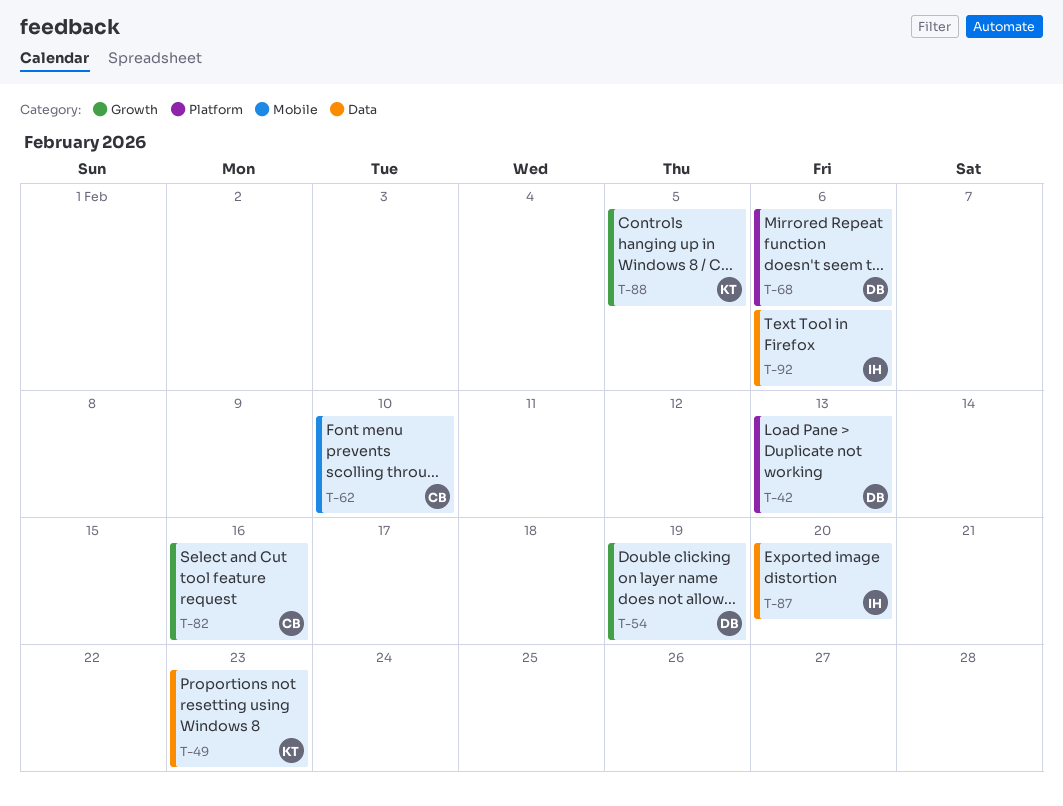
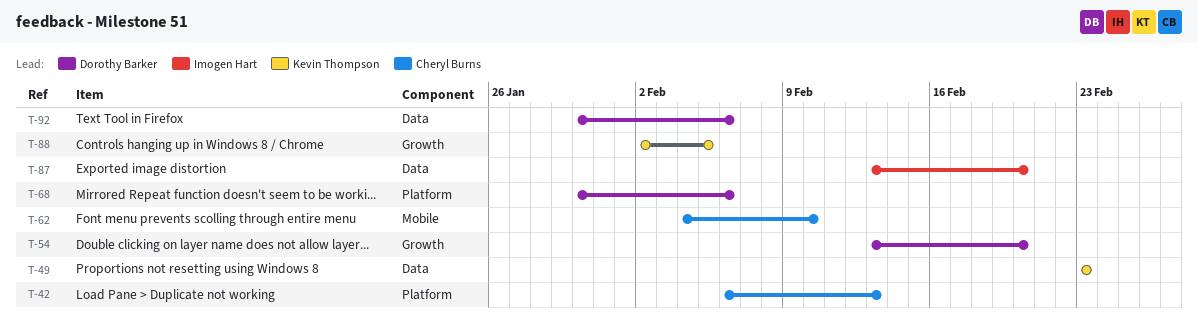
T-42, owner: Dorothy Barker -> Cheryl Burns
T-54, due: Feb 19 -> Feb 20
T-82: present -> none
T-92, owner: Imogen Hart -> Dorothy Barker

